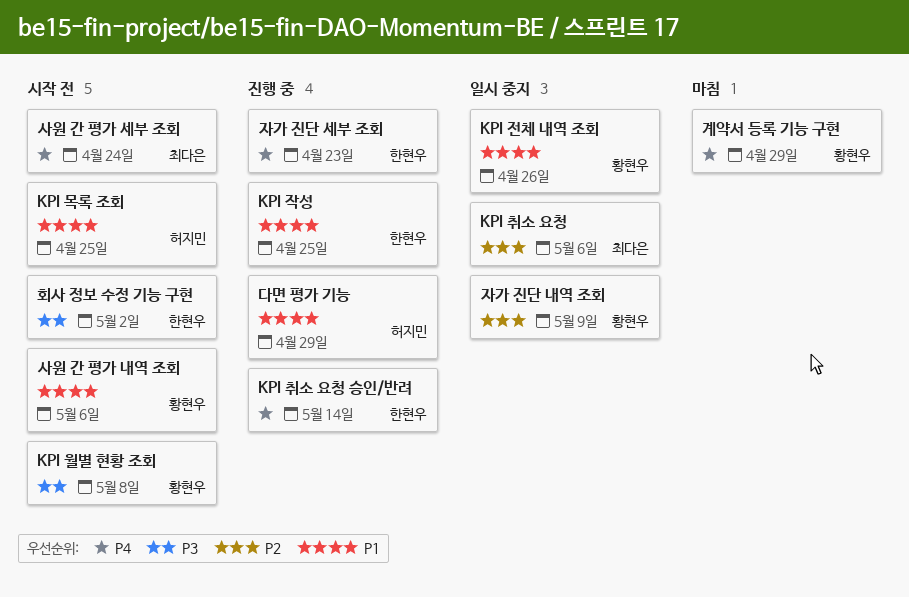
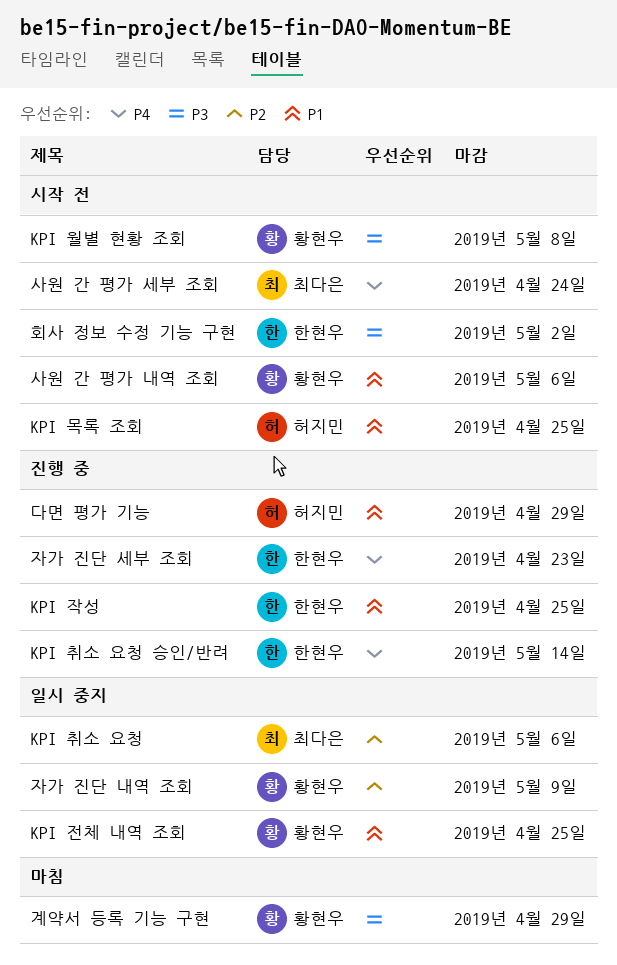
KPI 전체 내역 조회, due: Apr 26 -> Apr 25
계약서 등록 기능 구현, priority: P4 -> P3

